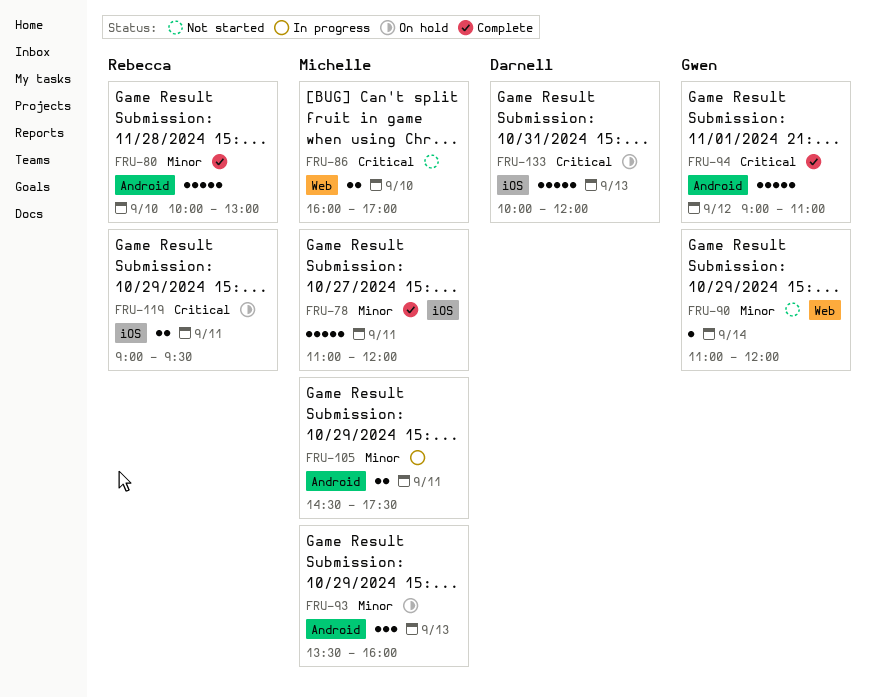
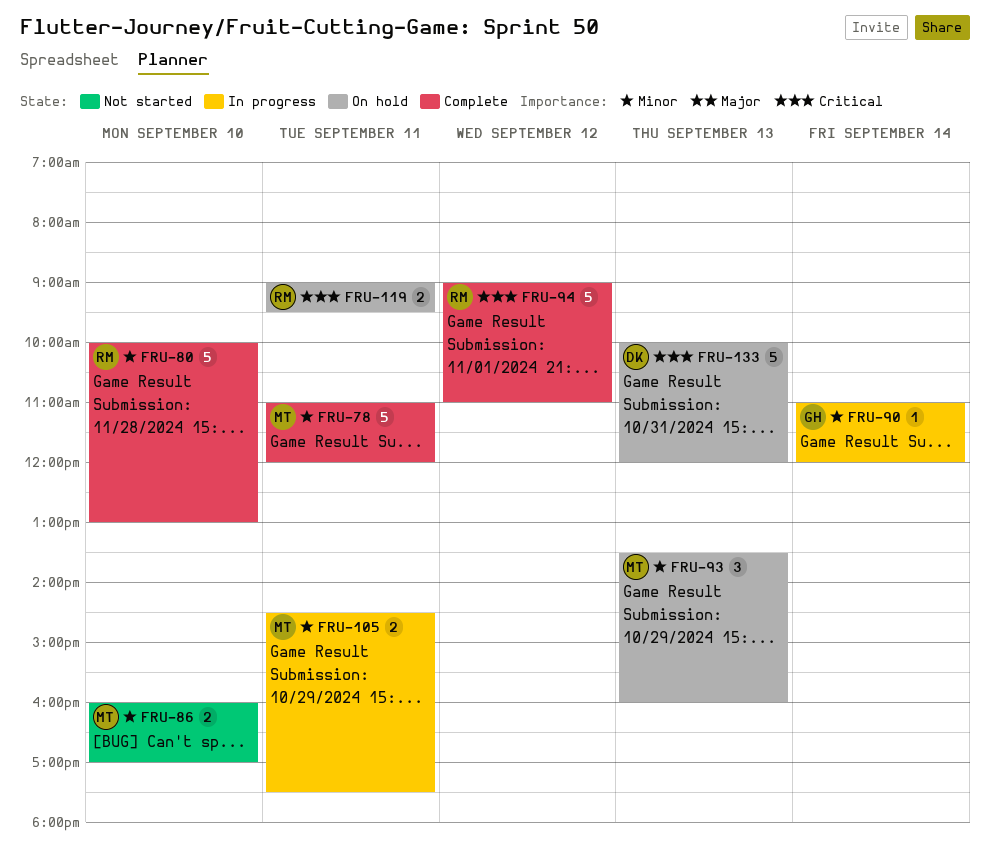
FRU-86, priority: Critical -> Minor
FRU-90, status: Not started -> In progress
FRU-94, owner: Gwen -> Rebecca

